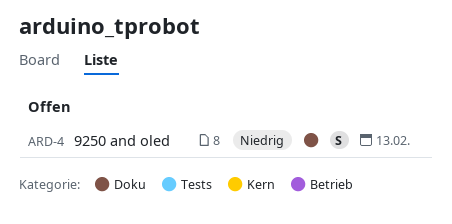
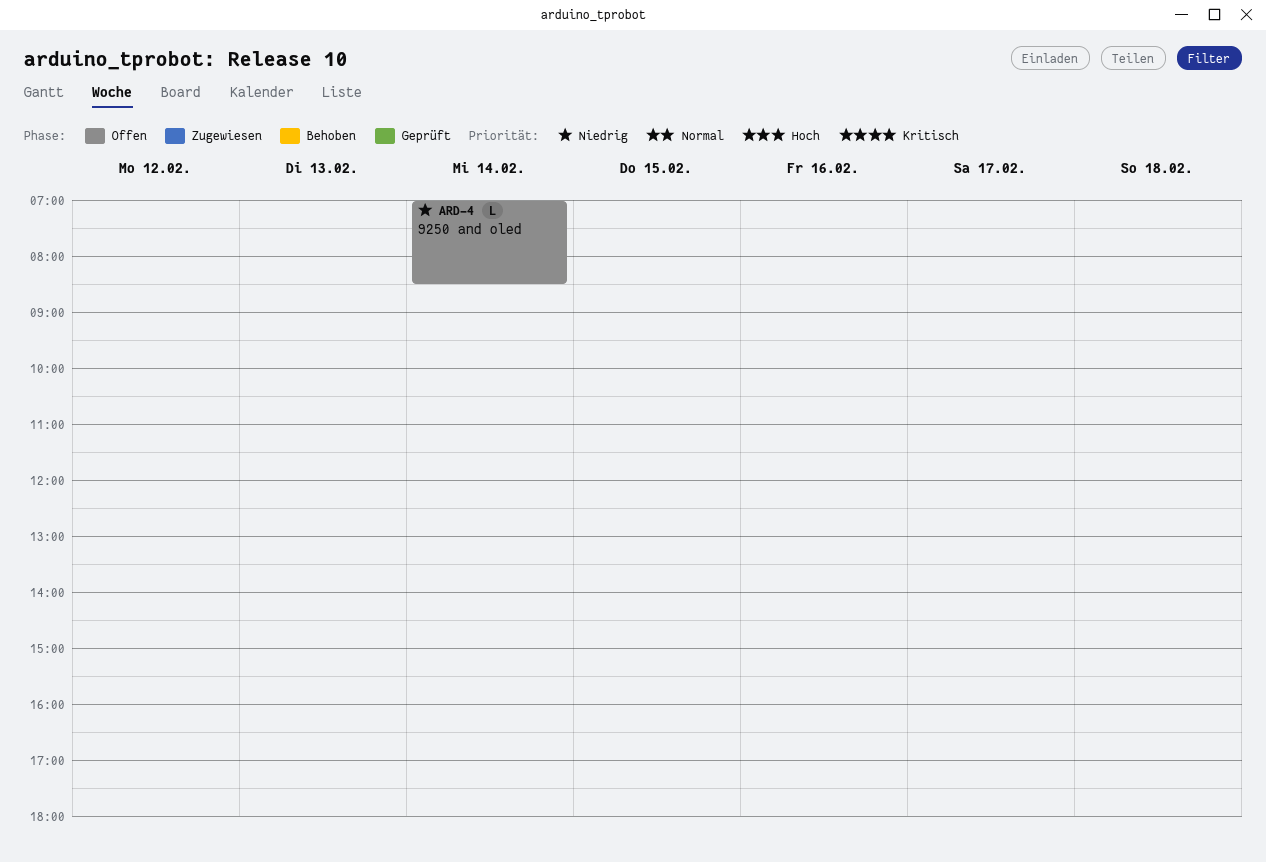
ARD-4, estimate: S -> L
ARD-4, day: Feb 13 -> Feb 14

